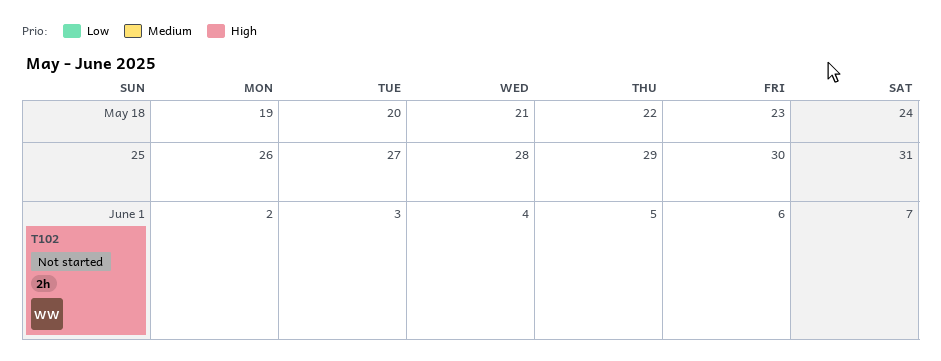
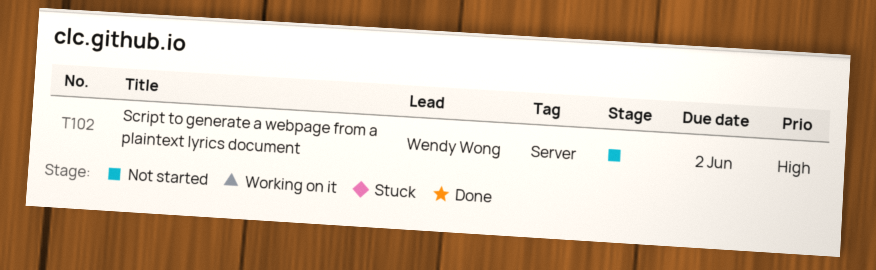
T102, due: Jun 1 -> Jun 2

